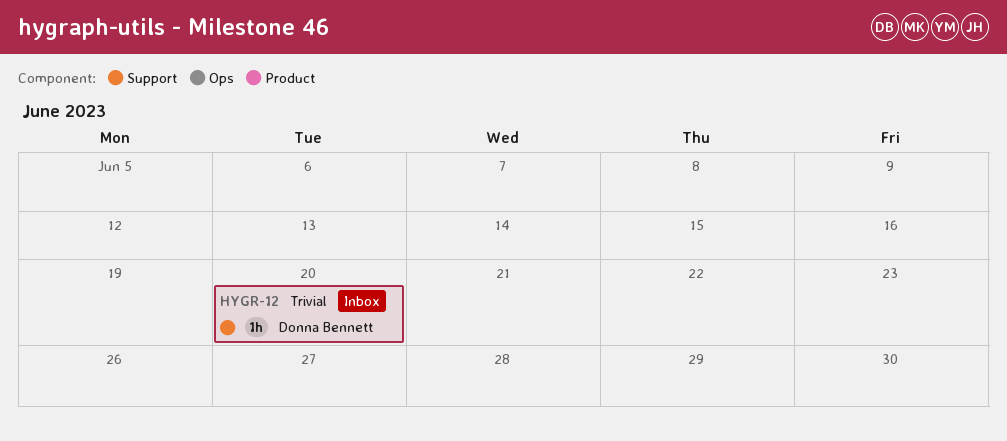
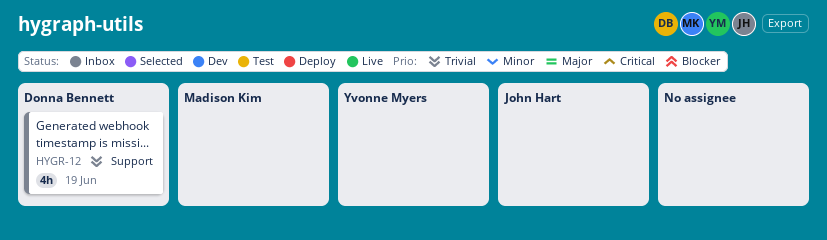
HYGR-12, estimate: 1h -> 4h
HYGR-12, due: Jun 20 -> Jun 19

